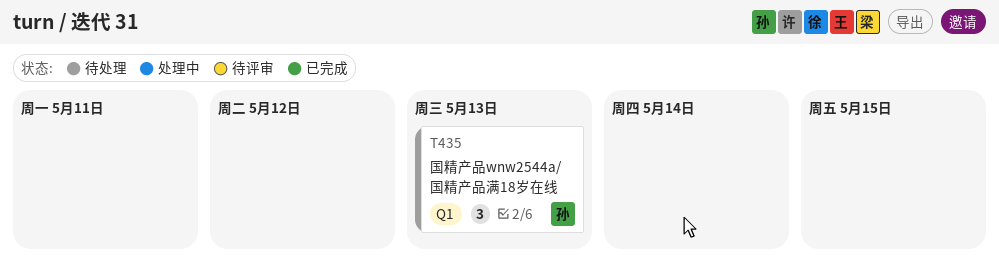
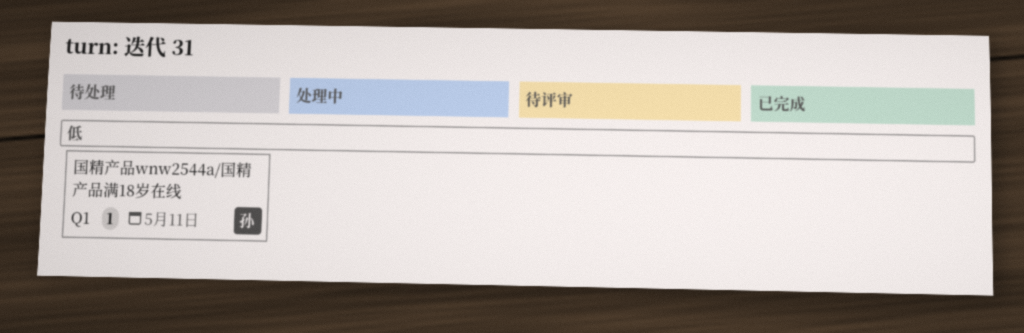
国精产品wnw2544a/国精产品满18岁在线, estimate: 3 -> 1
国精产品wnw2544a/国精产品满18岁在线, due: May 13 -> May 11

